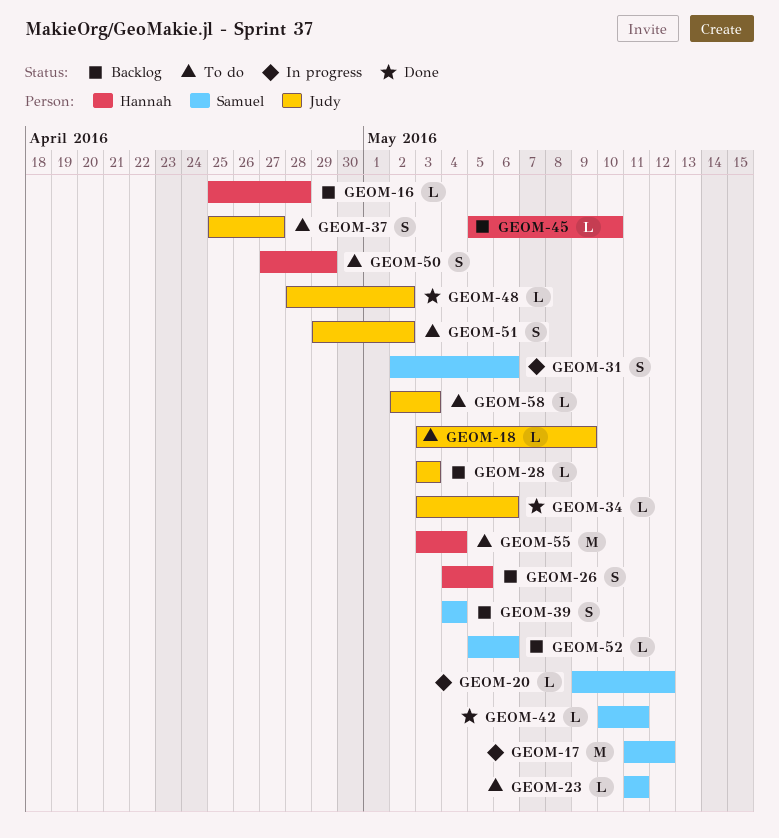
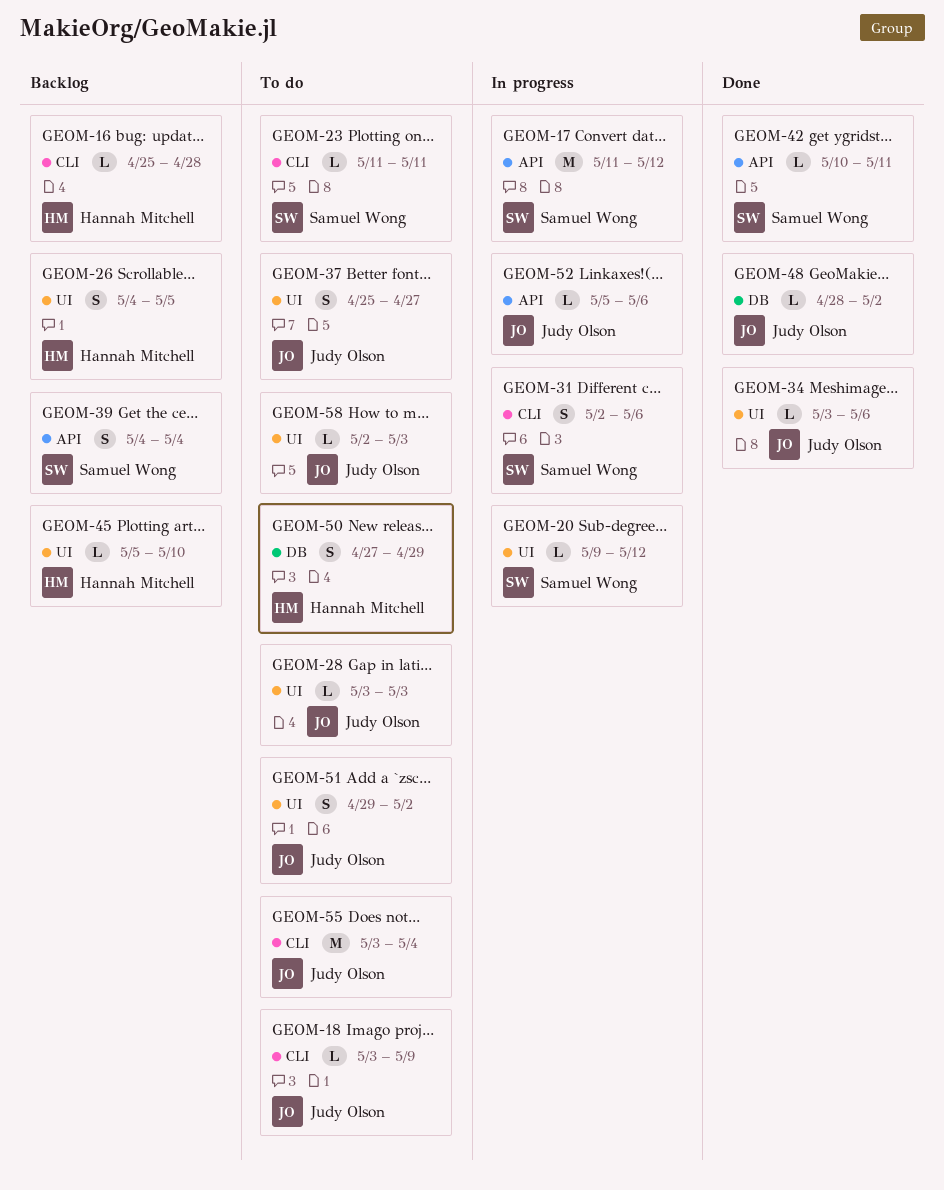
GEOM-28, status: Backlog -> To do
GEOM-52, status: Backlog -> In progress
GEOM-52, owner: Samuel Wong -> Judy Olson
GEOM-55, owner: Hannah Mitchell -> Judy Olson

